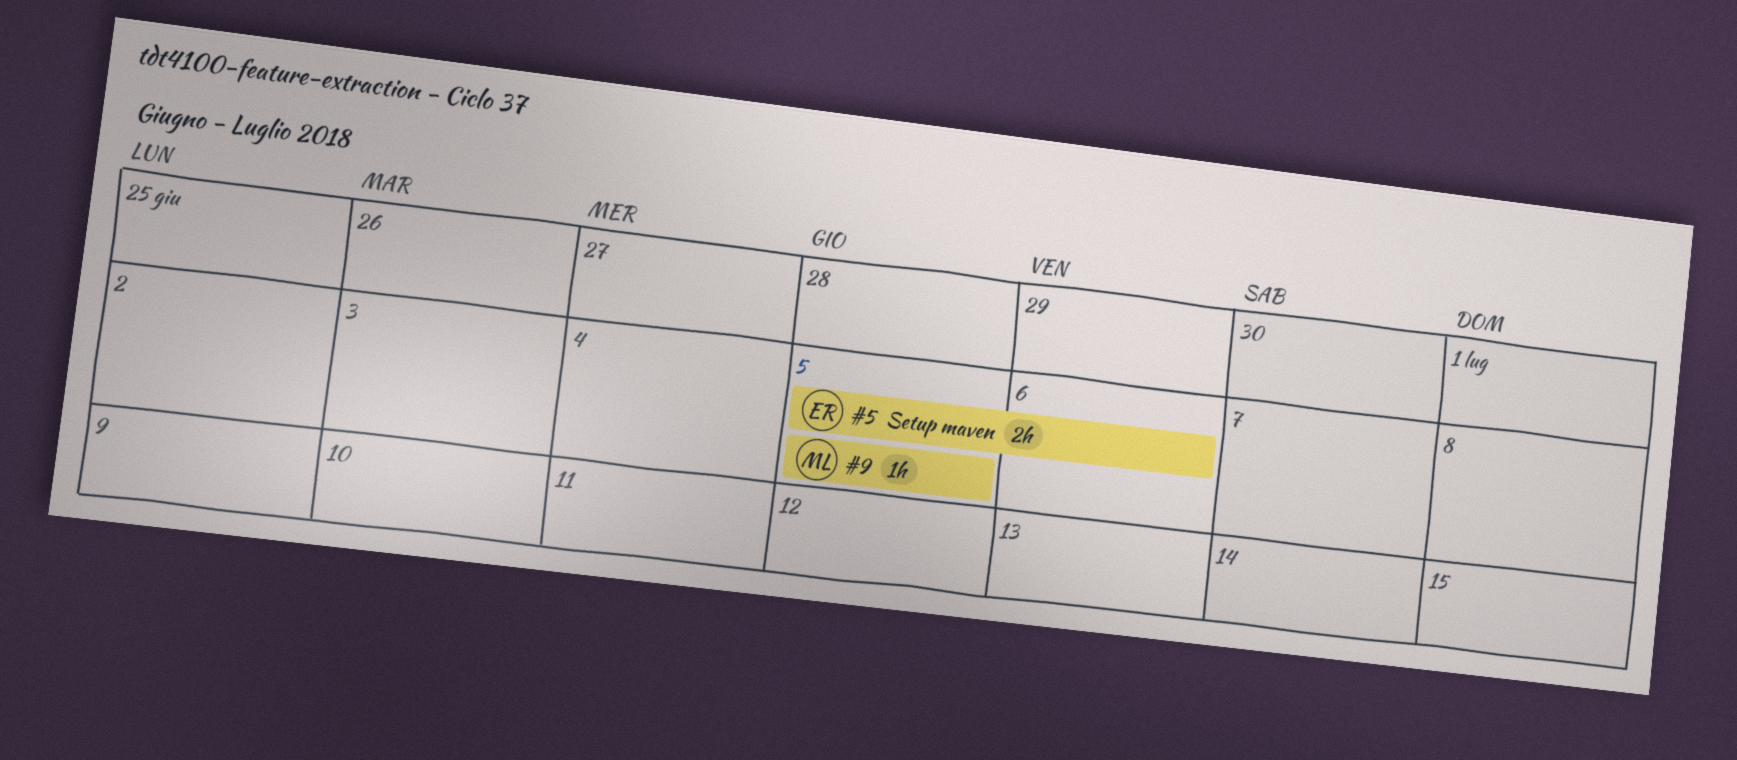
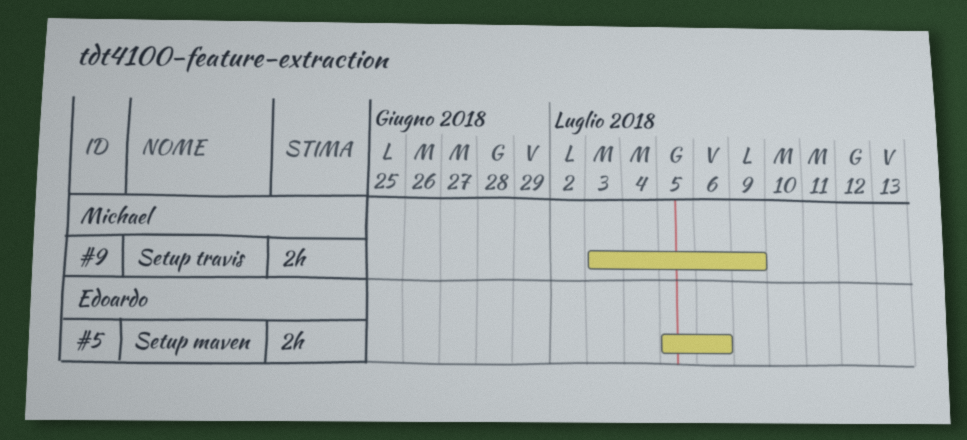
#9, estimate: 1h -> 2h
#9, start: Jul 5 -> Jul 3
#9, due: Jul 5 -> Jul 9

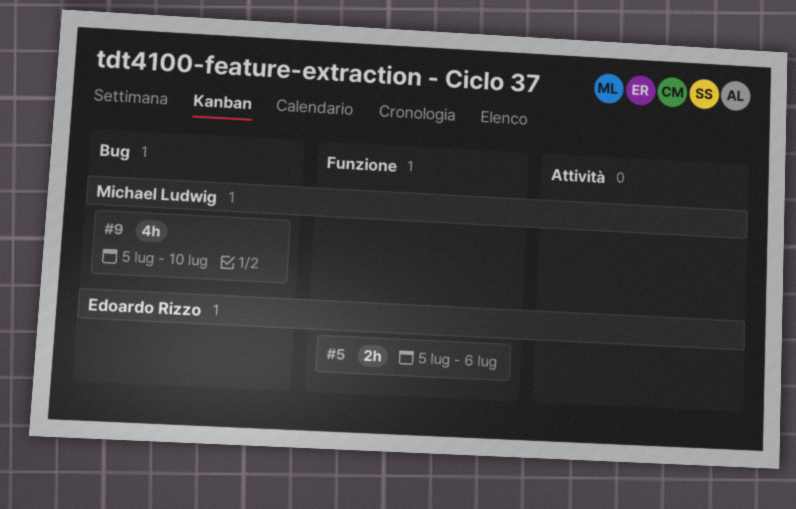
#9, estimate: 2h -> 4h
#9, start: Jul 3 -> Jul 5
#9, due: Jul 9 -> Jul 10

